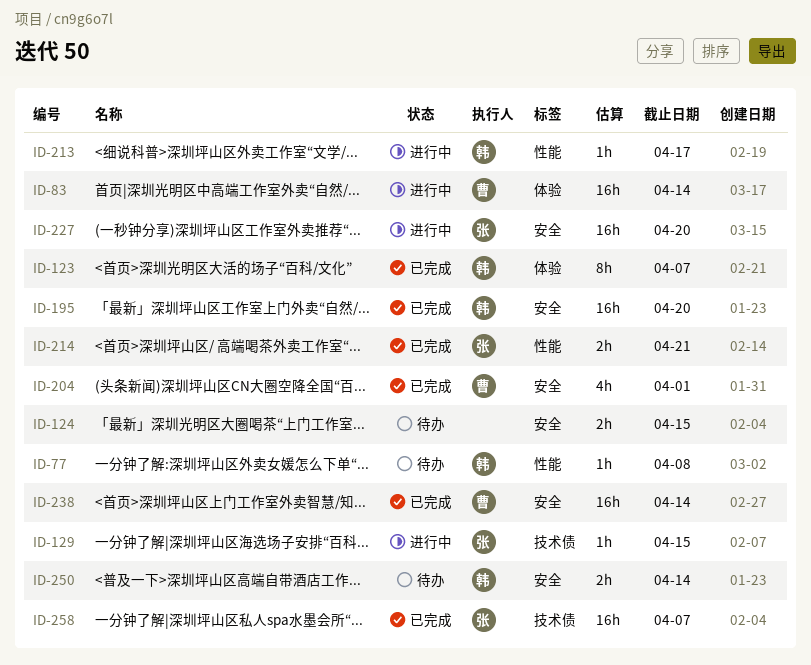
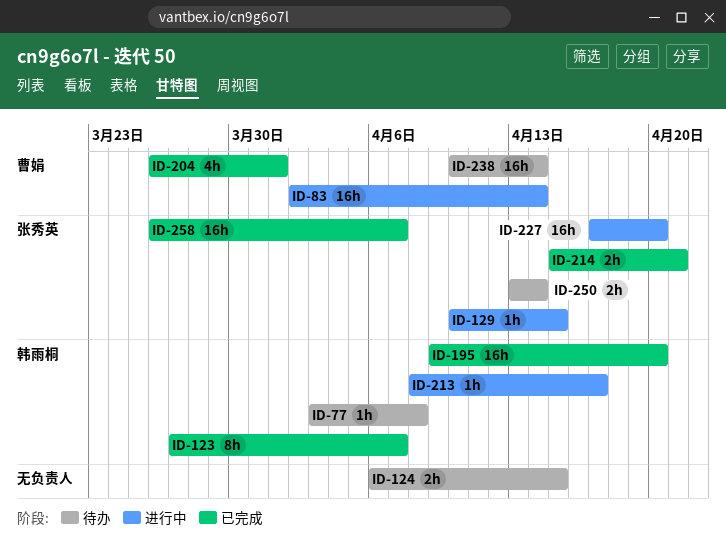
ID-238, status: 已完成 -> 待办
ID-250, owner: 韩雨桐 -> 张秀英

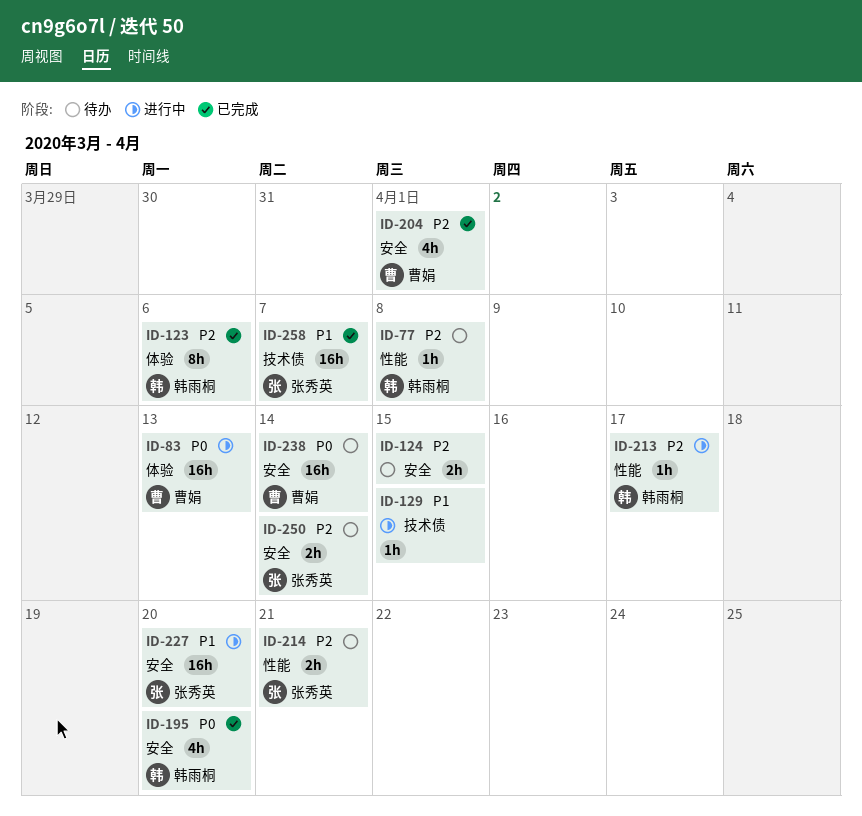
ID-83, due: Apr 14 -> Apr 13
ID-123, due: Apr 7 -> Apr 6
ID-129, owner: 张秀英 -> none
ID-195, estimate: 16h -> 4h
ID-214, status: 已完成 -> 待办

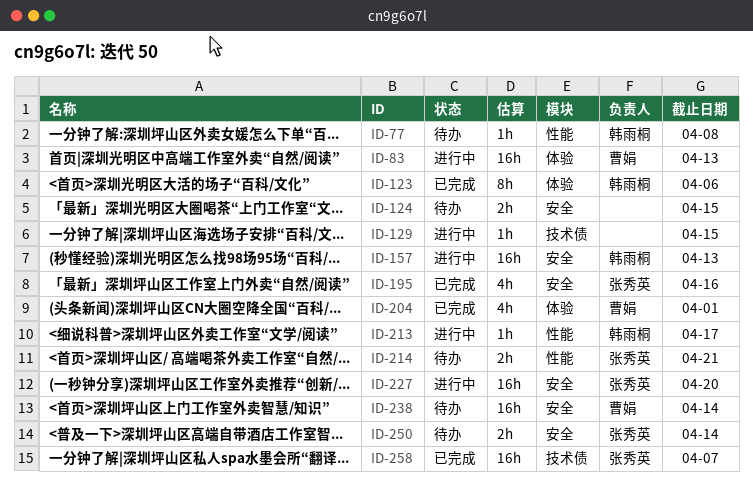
ID-157: none -> present
ID-195, owner: 韩雨桐 -> 张秀英
ID-195, due: Apr 20 -> Apr 16
ID-204, label: 安全 -> 体验

